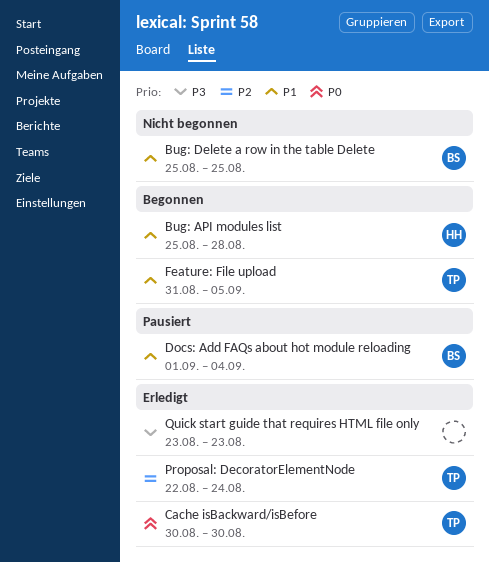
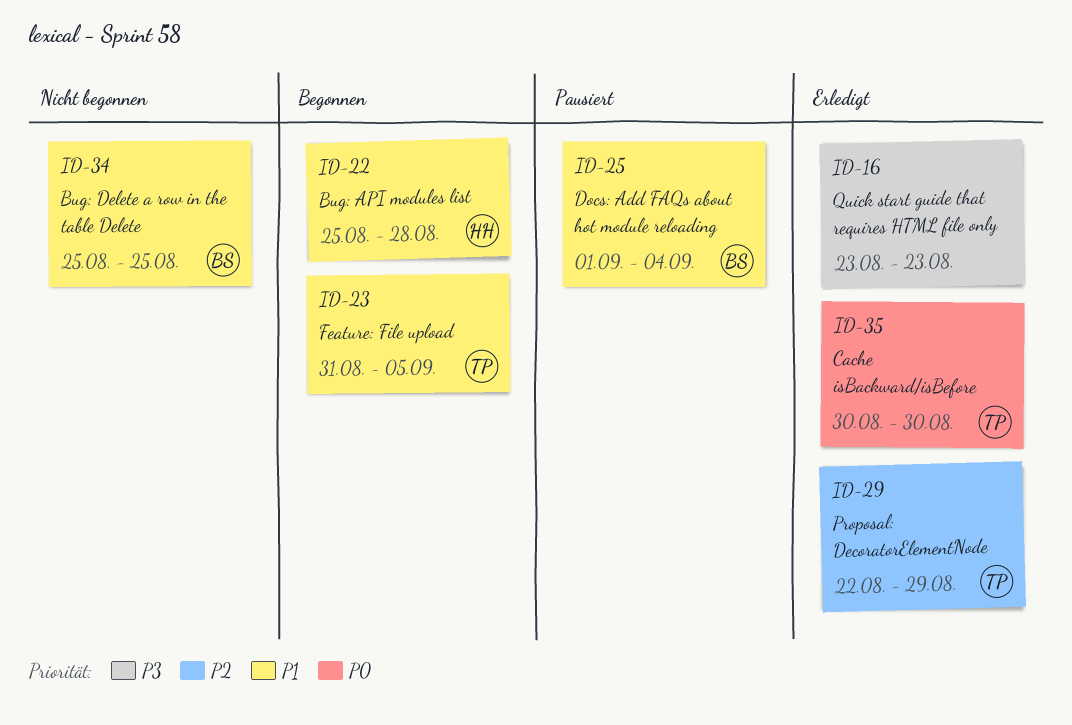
Proposal: DecoratorElementNode, due: Aug 24 -> Aug 29

